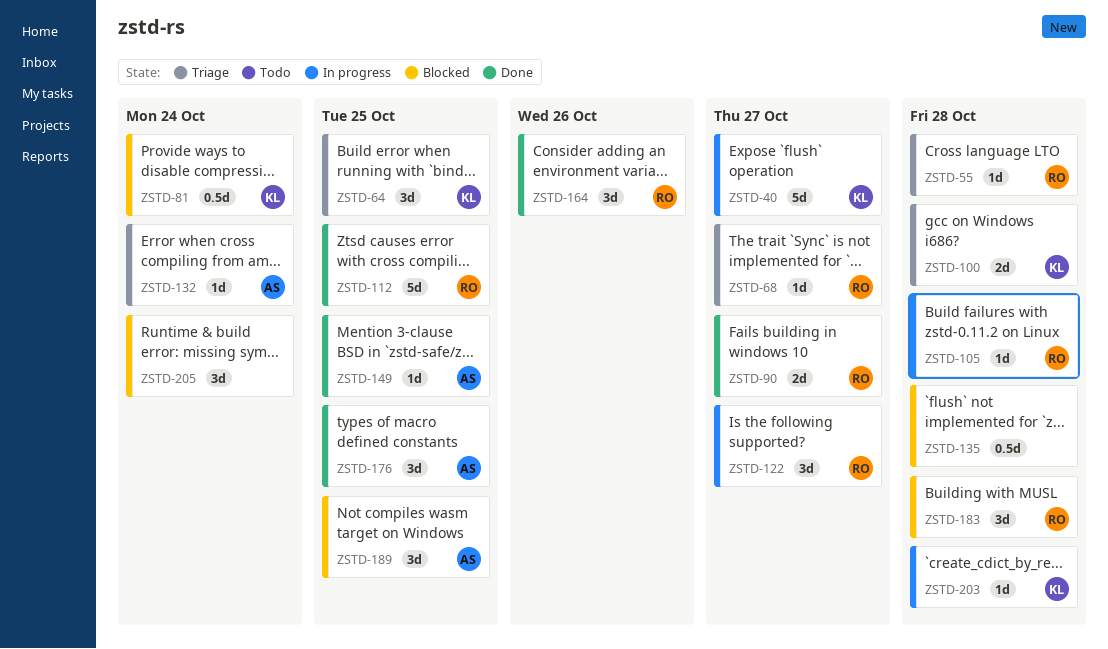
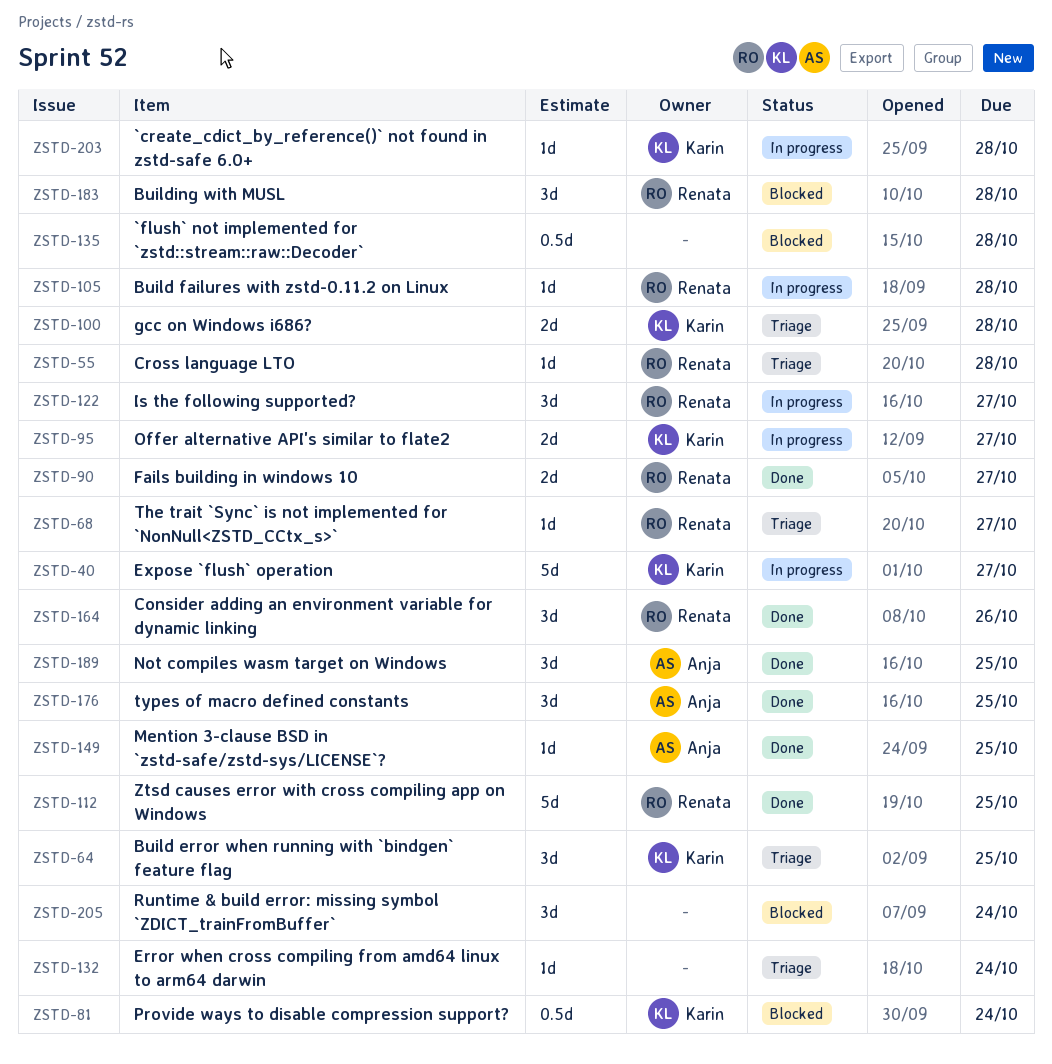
ZSTD-95: none -> present
ZSTD-132, owner: Anja -> none
ZSTD-189, status: Blocked -> Done

